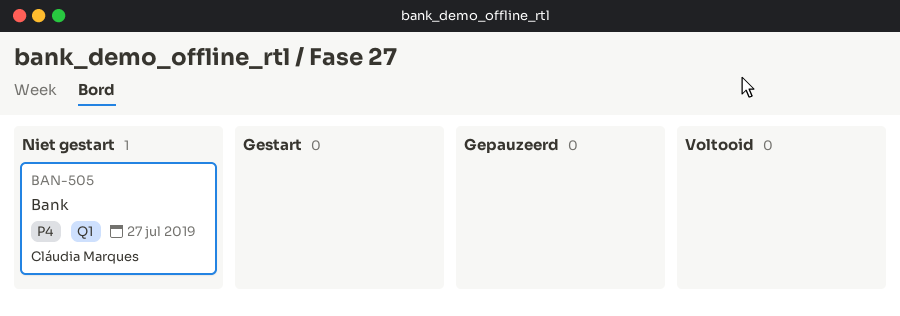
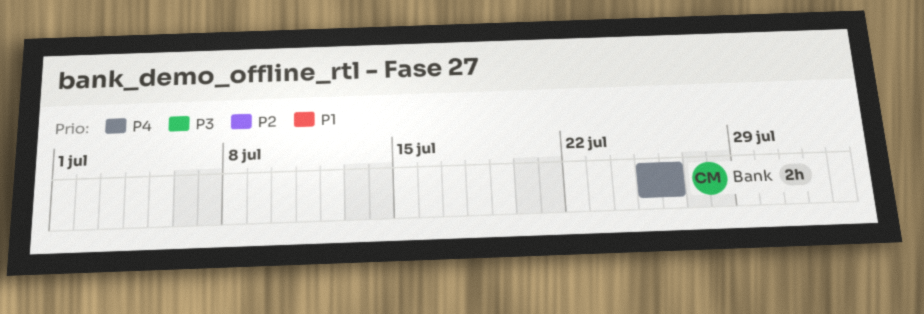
Bank, due: Jul 27 -> Jul 26

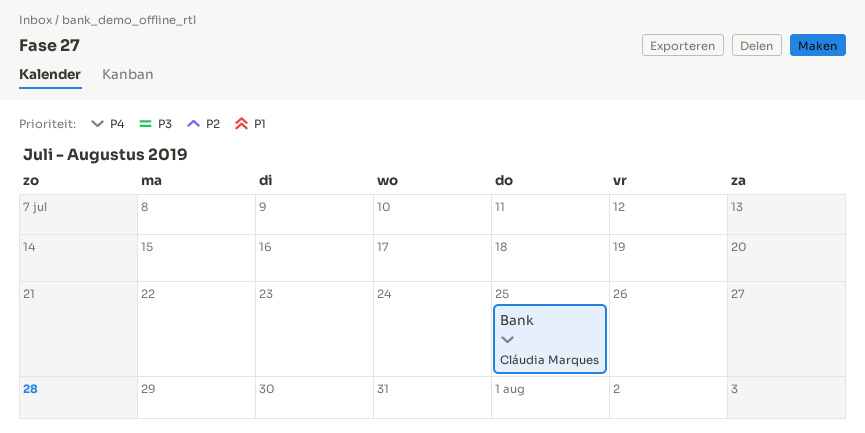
Bank, due: Jul 26 -> Jul 25

